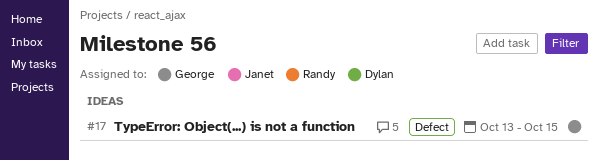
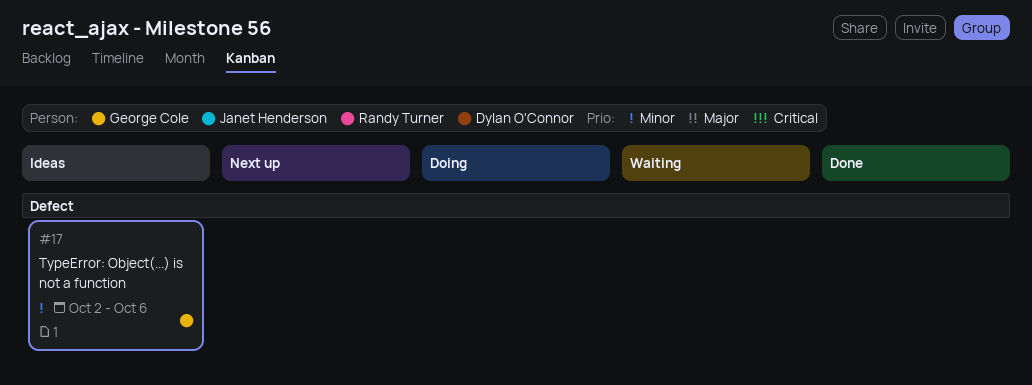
#17, start: Oct 13 -> Oct 2
#17, due: Oct 15 -> Oct 6

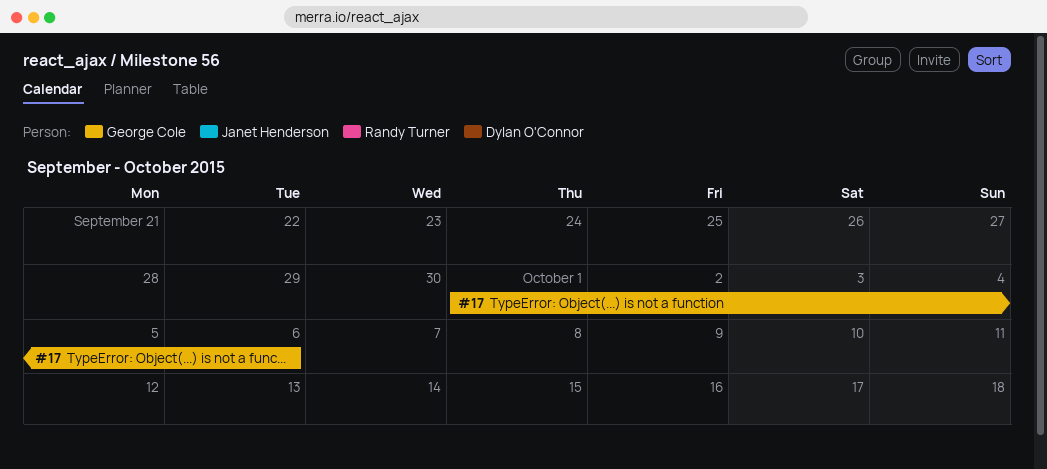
#17, start: Oct 2 -> Oct 1

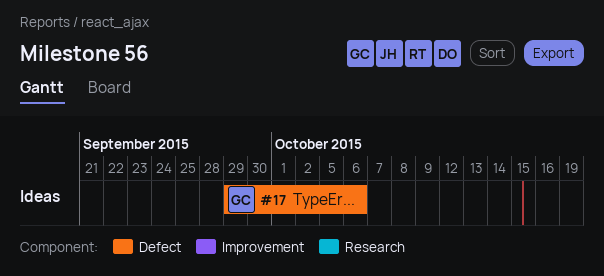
#17, start: Oct 1 -> Sep 29

